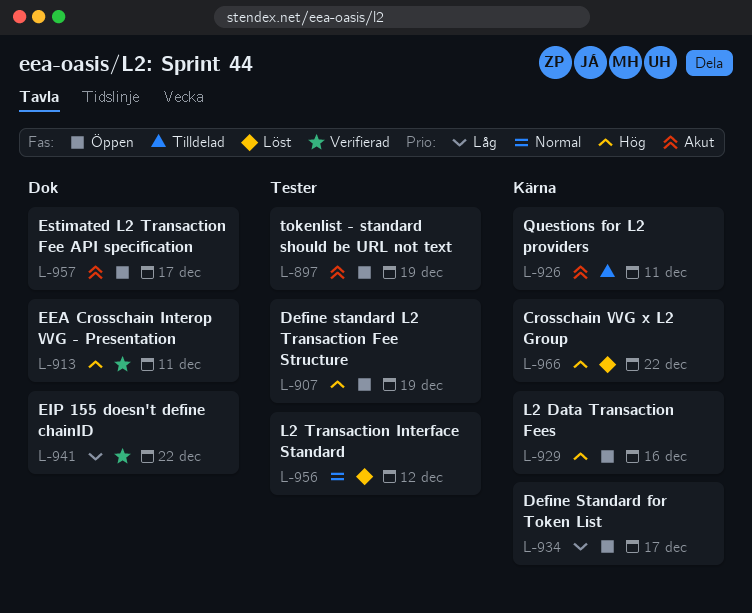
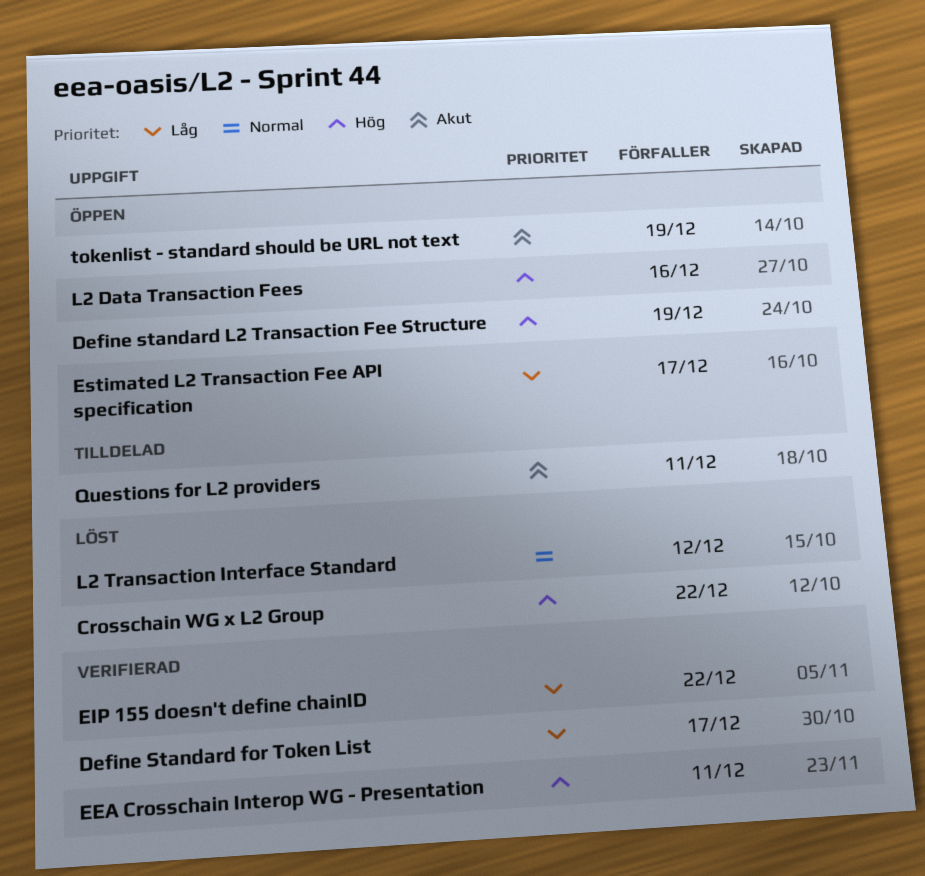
Define Standard for Token List, status: Öppen -> Verifierad
Estimated L2 Transaction Fee API specification, priority: Akut -> Låg

